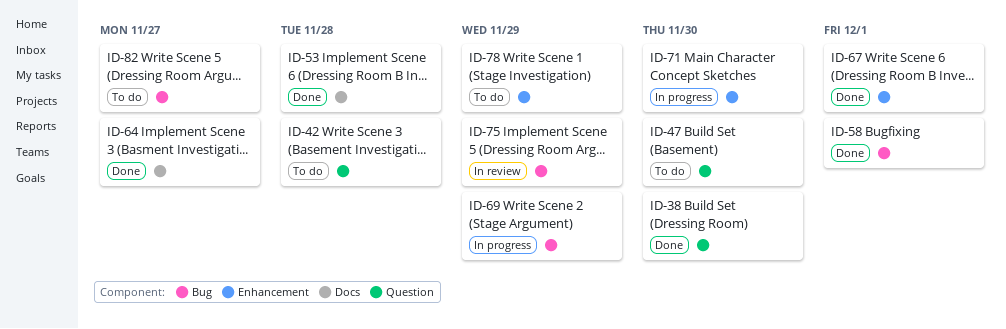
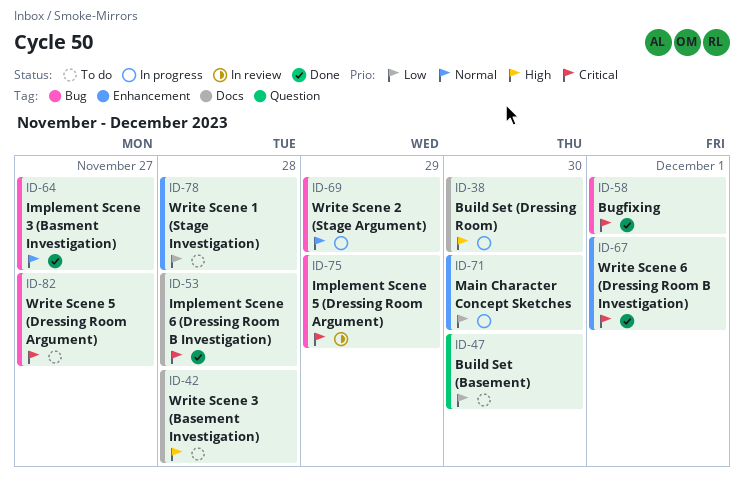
ID-38, status: Done -> In progress
ID-38, label: Question -> Docs
ID-42, label: Question -> Docs
ID-64, label: Docs -> Bug
ID-78, due: Nov 29 -> Nov 28

